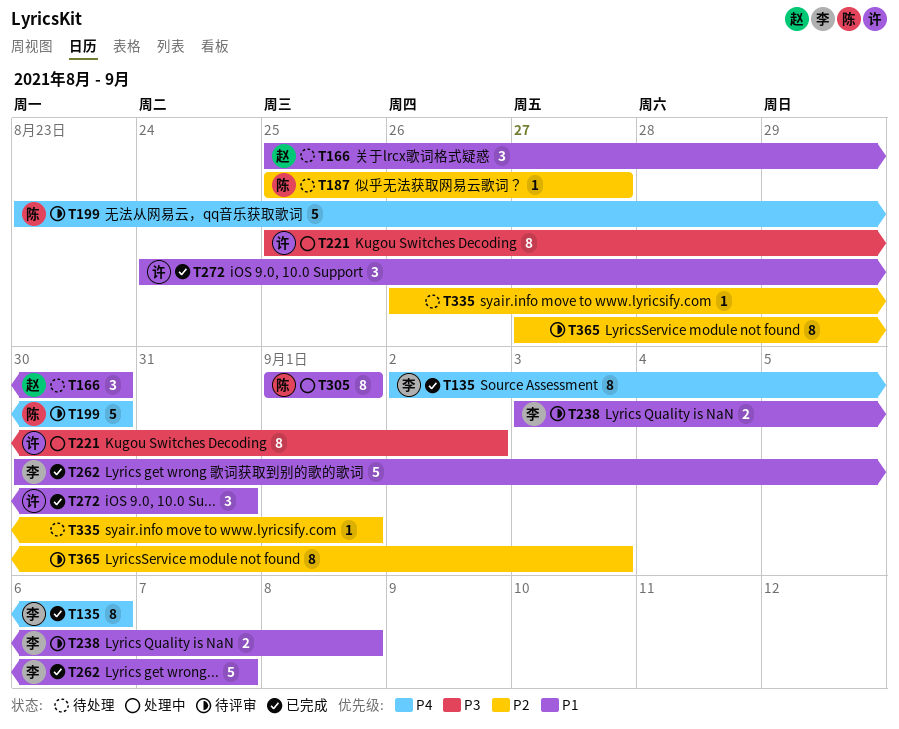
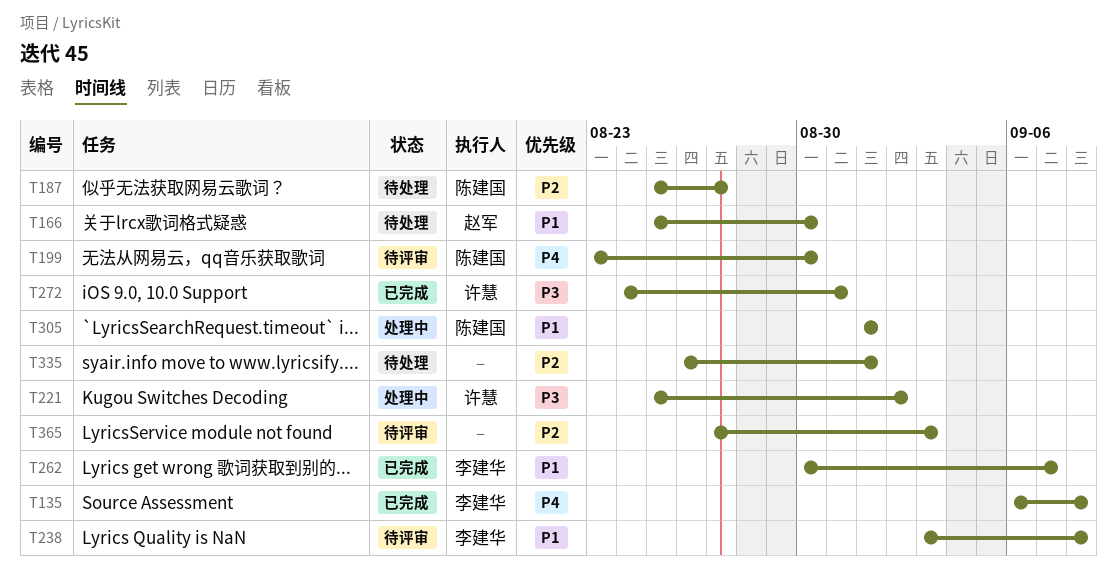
T135, start: Sep 2 -> Sep 6
T135, due: Sep 6 -> Sep 8
T272, priority: P1 -> P3

